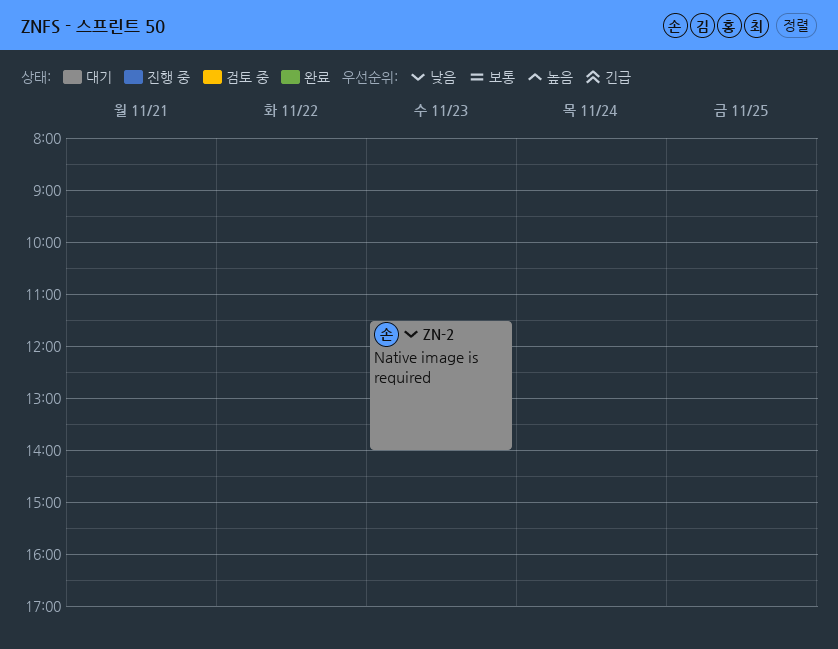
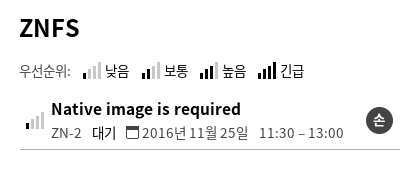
ZN-2, day: Nov 23 -> Nov 25
ZN-2, ends: 14:00 -> 13:00

